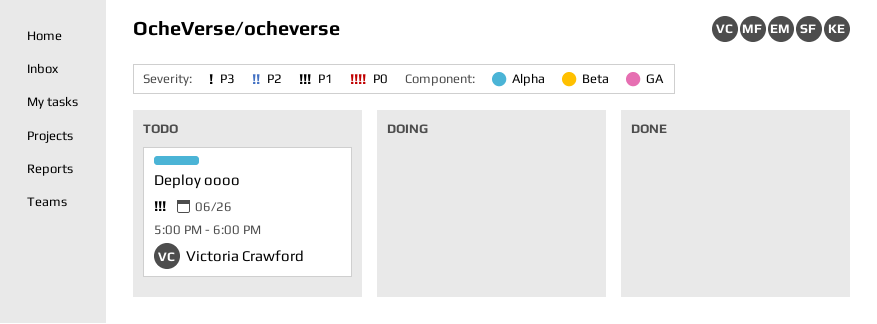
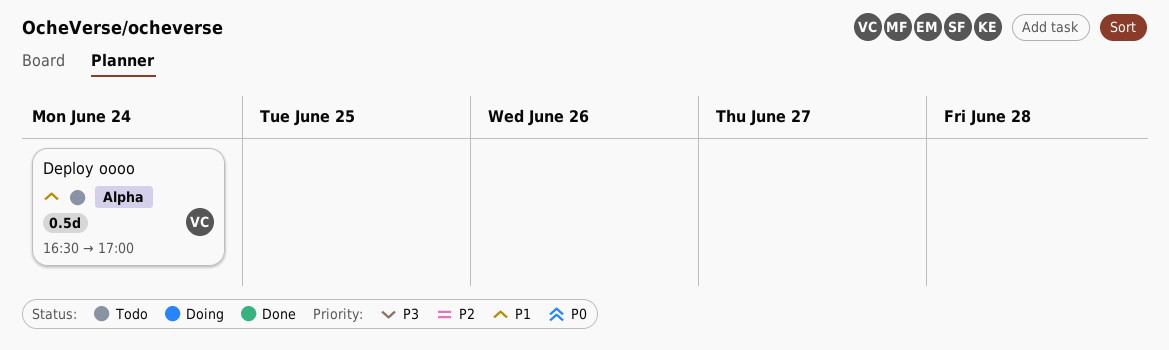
Deploy oooo, day: Jun 26 -> Jun 24
Deploy oooo, begins: 17:00 -> 16:30
Deploy oooo, ends: 18:00 -> 17:00

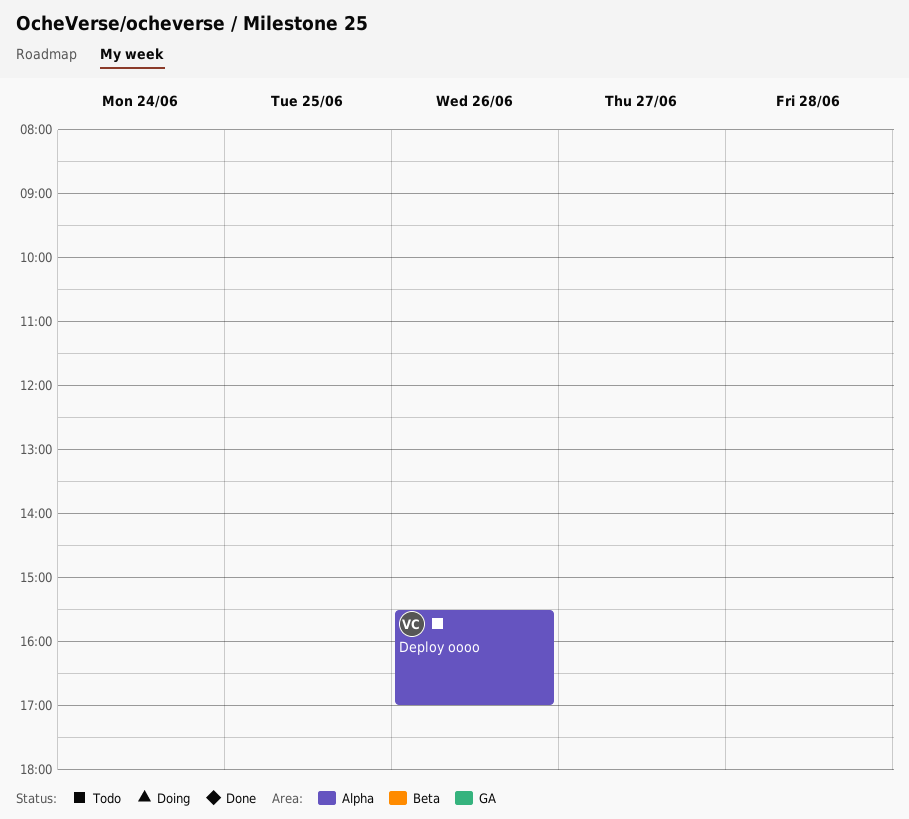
Deploy oooo, day: Jun 24 -> Jun 26
Deploy oooo, begins: 16:30 -> 15:30

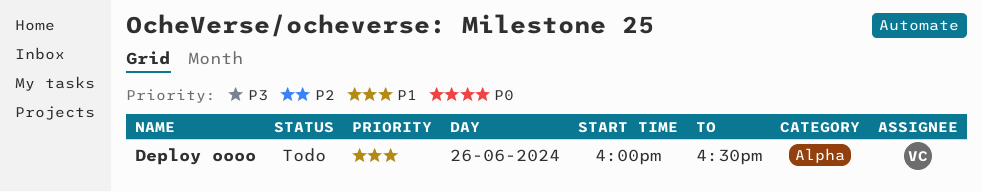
Deploy oooo, begins: 15:30 -> 16:00
Deploy oooo, ends: 17:00 -> 16:30

